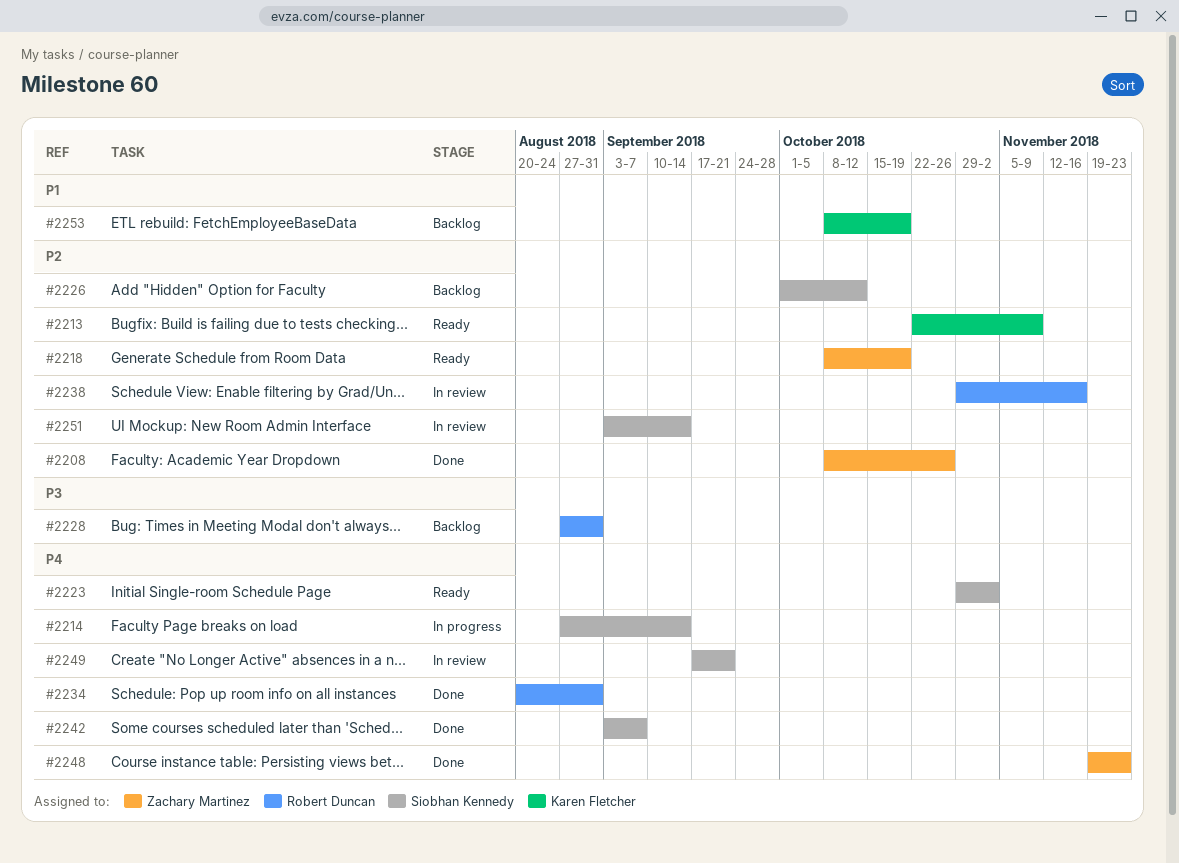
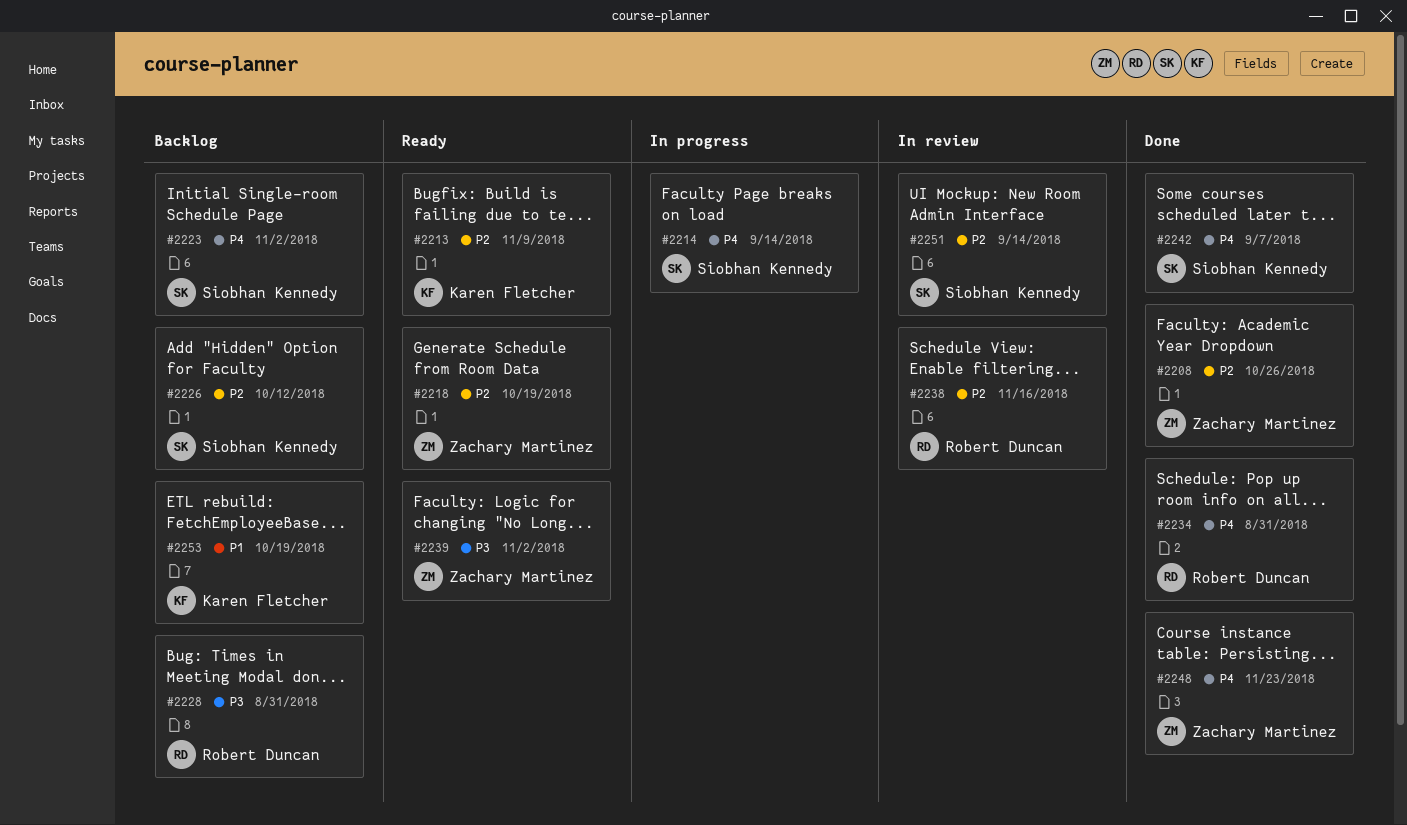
#2223, status: Ready -> Backlog
#2239: none -> present
#2249: present -> none

